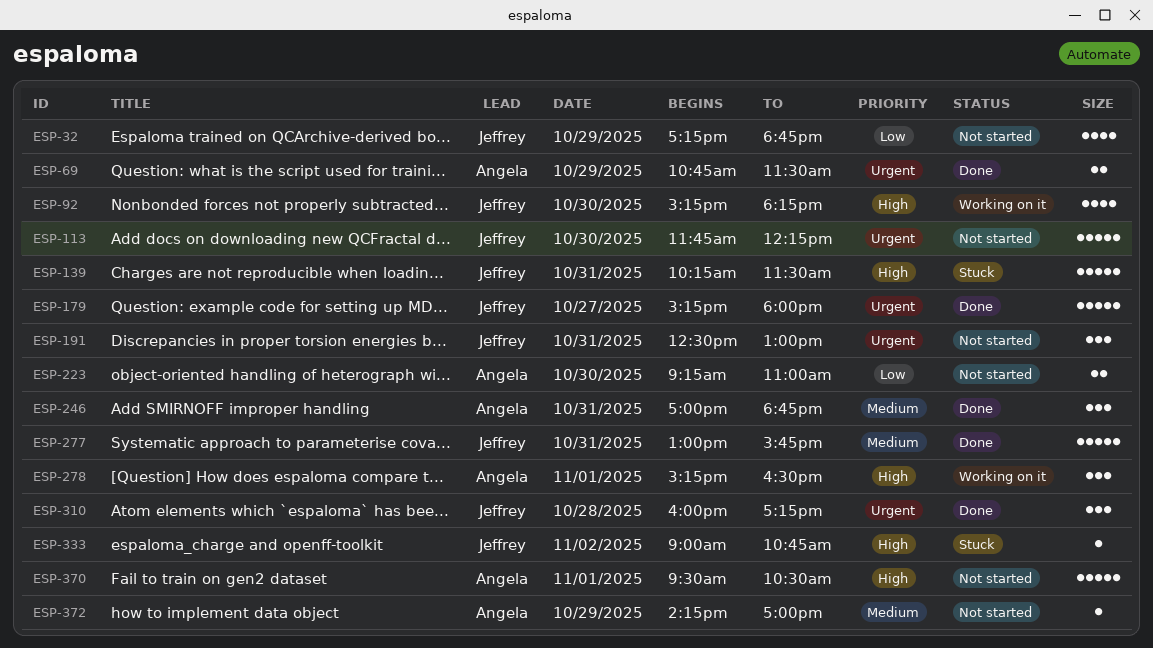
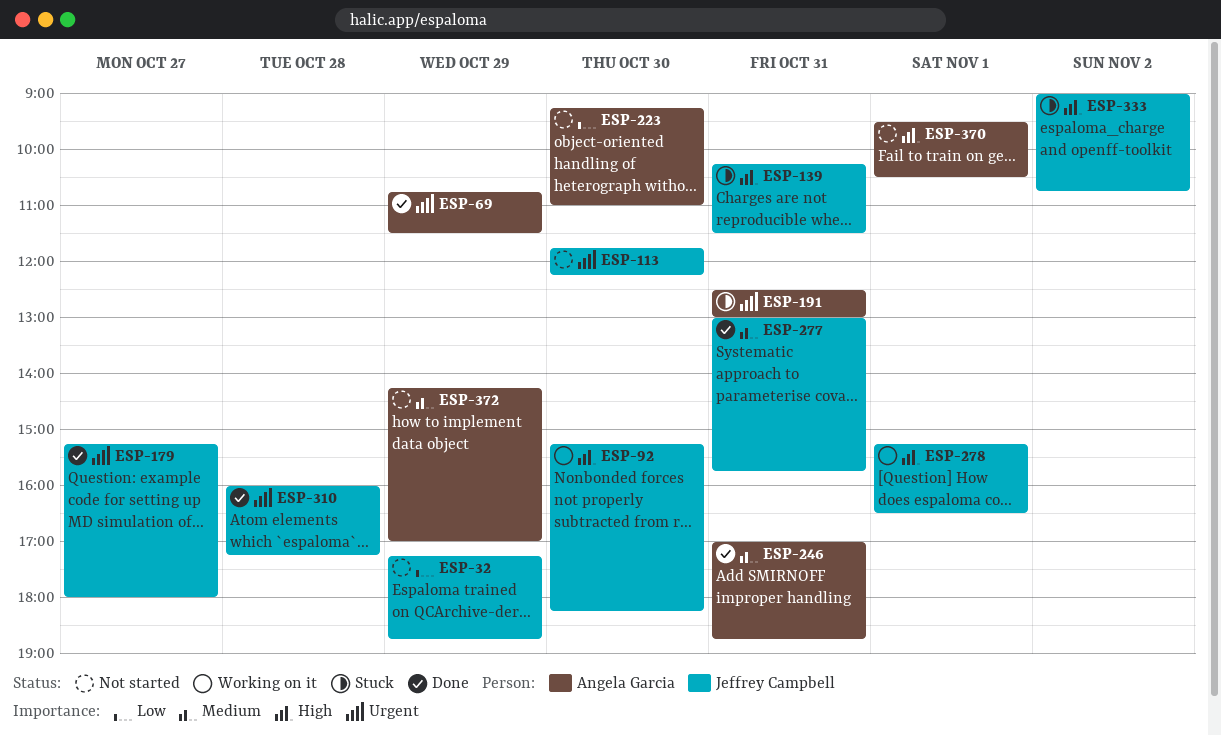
ESP-191, status: Not started -> Stuck
ESP-191, owner: Jeffrey Campbell -> Angela Garcia
ESP-278, owner: Angela Garcia -> Jeffrey Campbell

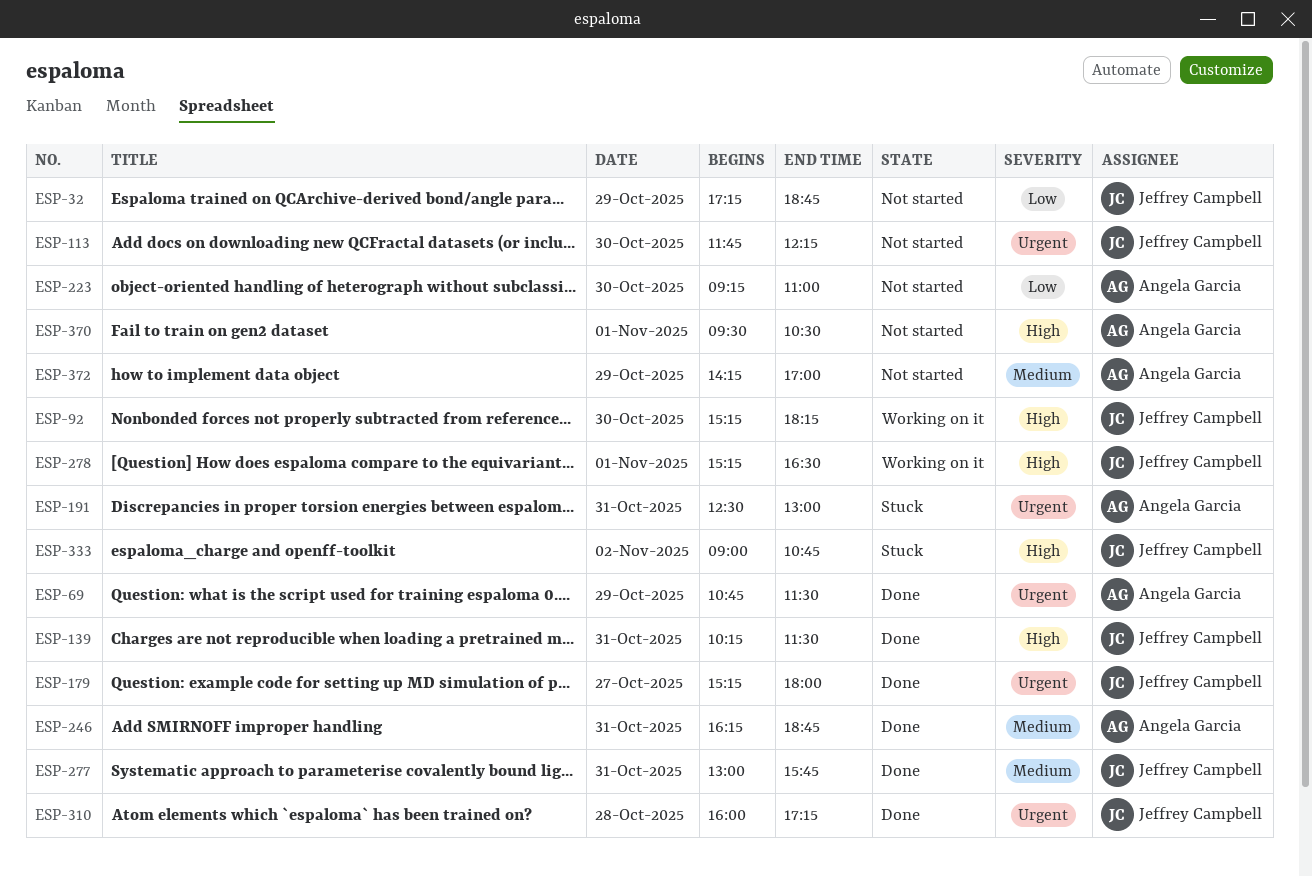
ESP-139, status: Stuck -> Done
ESP-246, begins: 17:00 -> 16:15

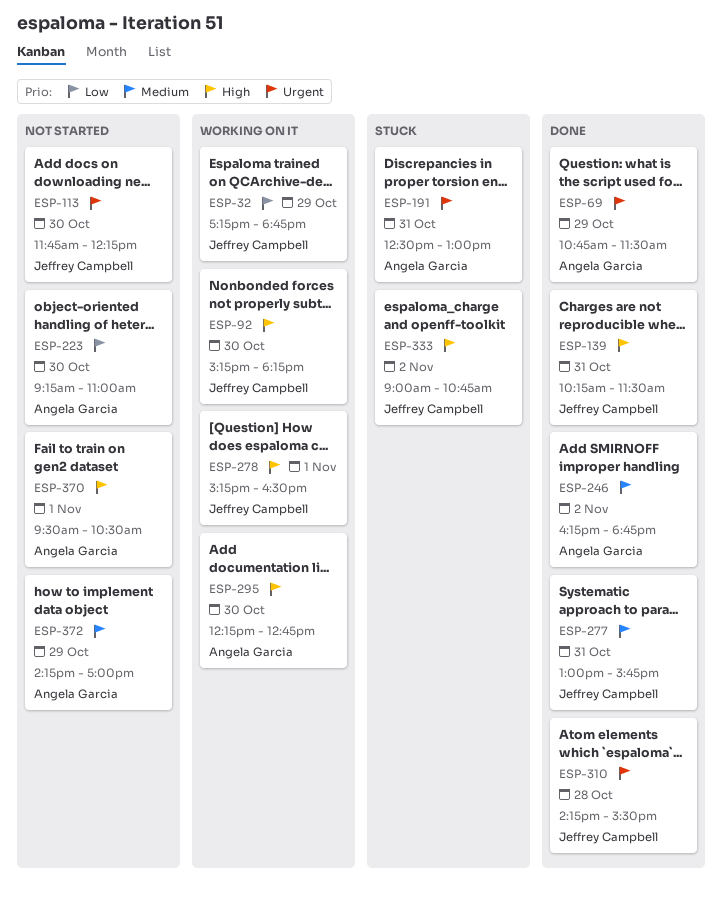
ESP-32, status: Not started -> Working on it
ESP-179: present -> none
ESP-246, day: Oct 31 -> Nov 2
ESP-295: none -> present
ESP-310, begins: 16:00 -> 14:15
ESP-310, ends: 17:15 -> 15:30

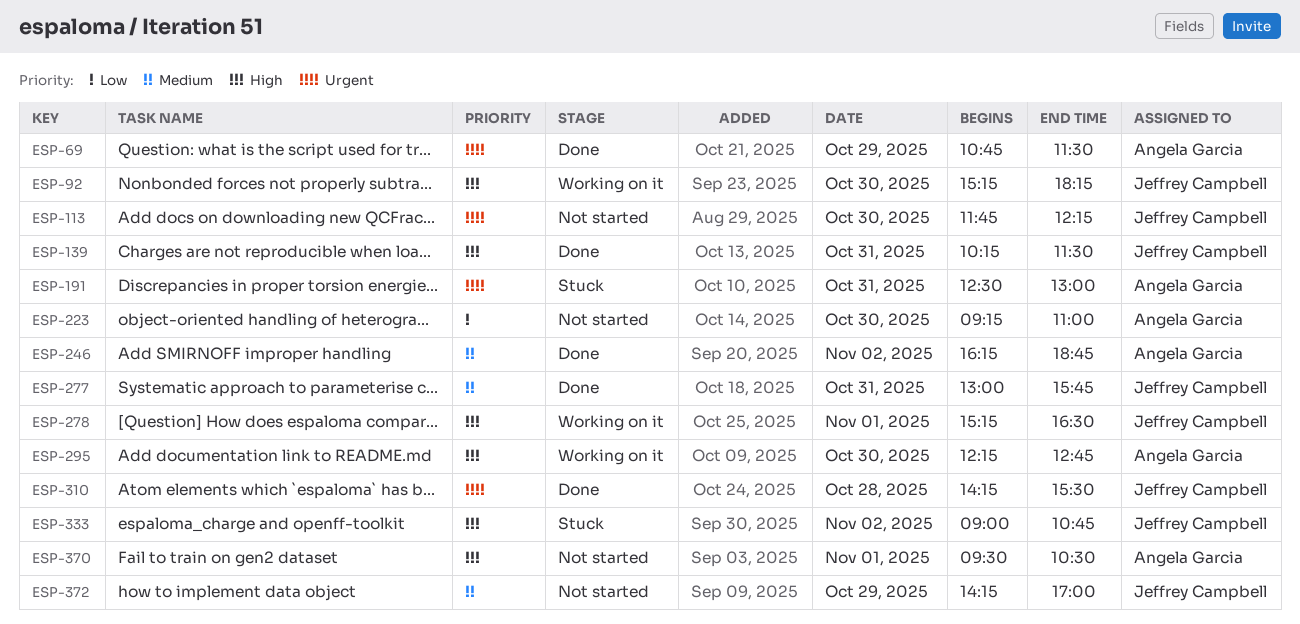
ESP-32: present -> none
ESP-372, owner: Angela Garcia -> Jeffrey Campbell

